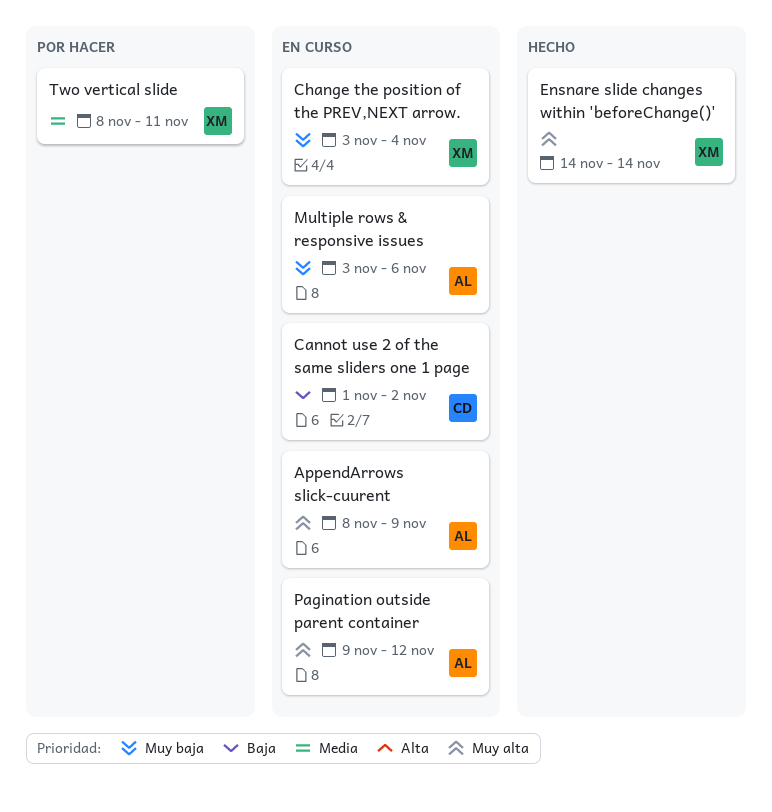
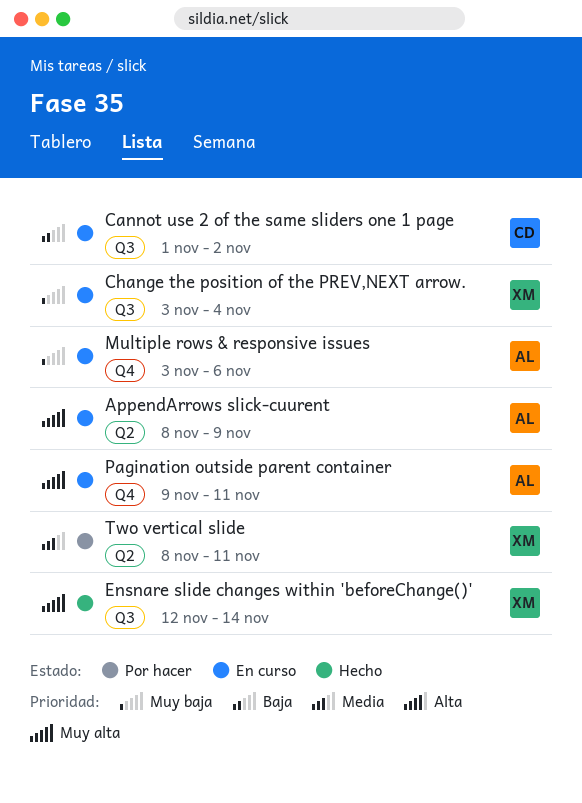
Ensnare slide changes within 'beforeChange()', start: Nov 14 -> Nov 12
Pagination outside parent container, due: Nov 12 -> Nov 11

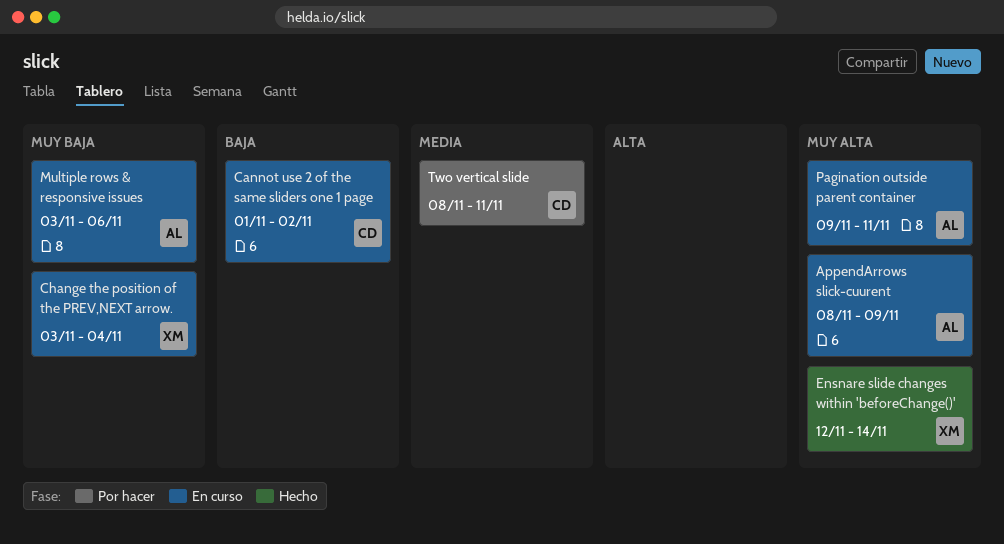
Two vertical slide, owner: XM -> CD

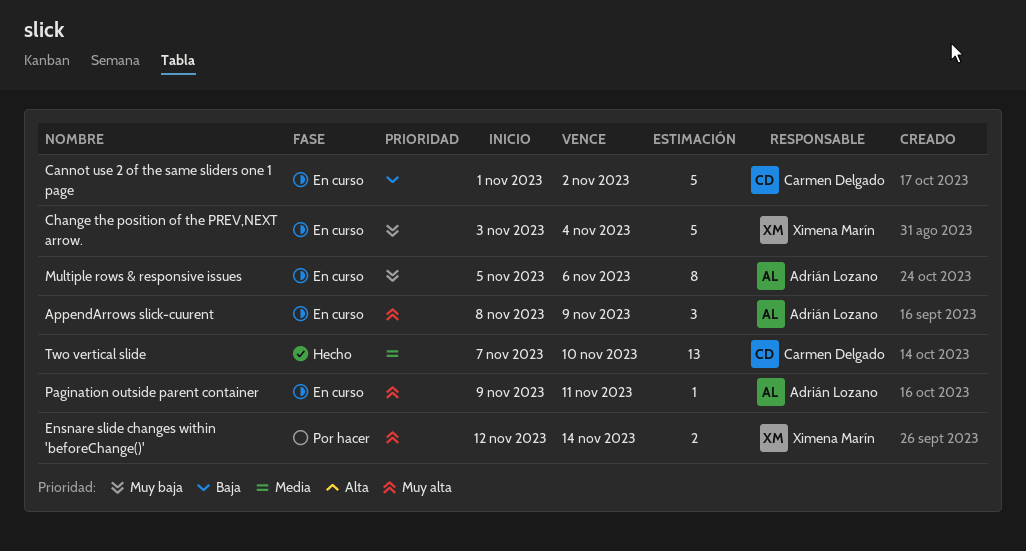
Ensnare slide changes within 'beforeChange()', status: Hecho -> Por hacer
Multiple rows & responsive issues, start: Nov 3 -> Nov 5
Two vertical slide, status: Por hacer -> Hecho
Two vertical slide, start: Nov 8 -> Nov 7
Two vertical slide, due: Nov 11 -> Nov 10

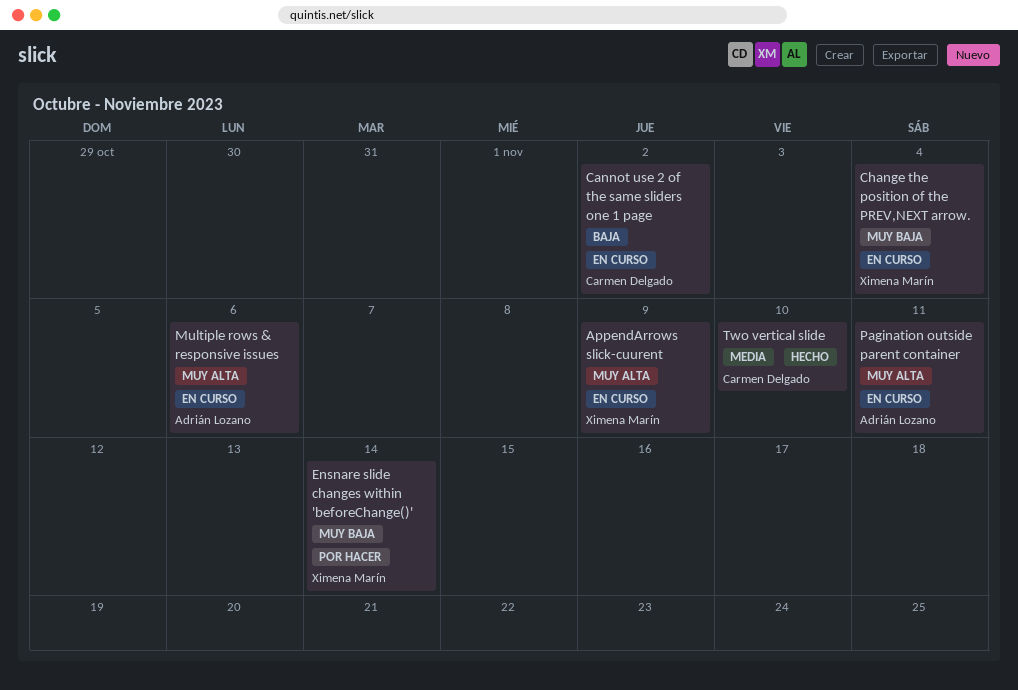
AppendArrows slick-cuurent, owner: Adrián Lozano -> Ximena Marín
Ensnare slide changes within 'beforeChange()', priority: Muy alta -> Muy baja
Multiple rows & responsive issues, priority: Muy baja -> Muy alta

